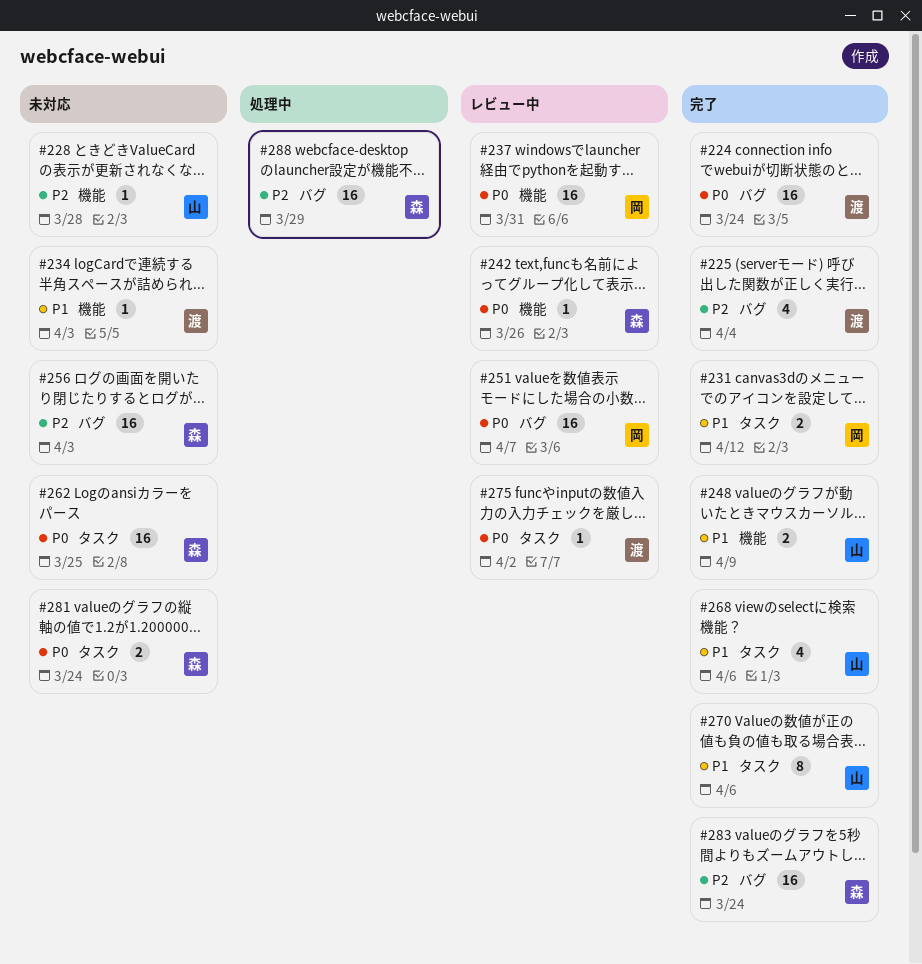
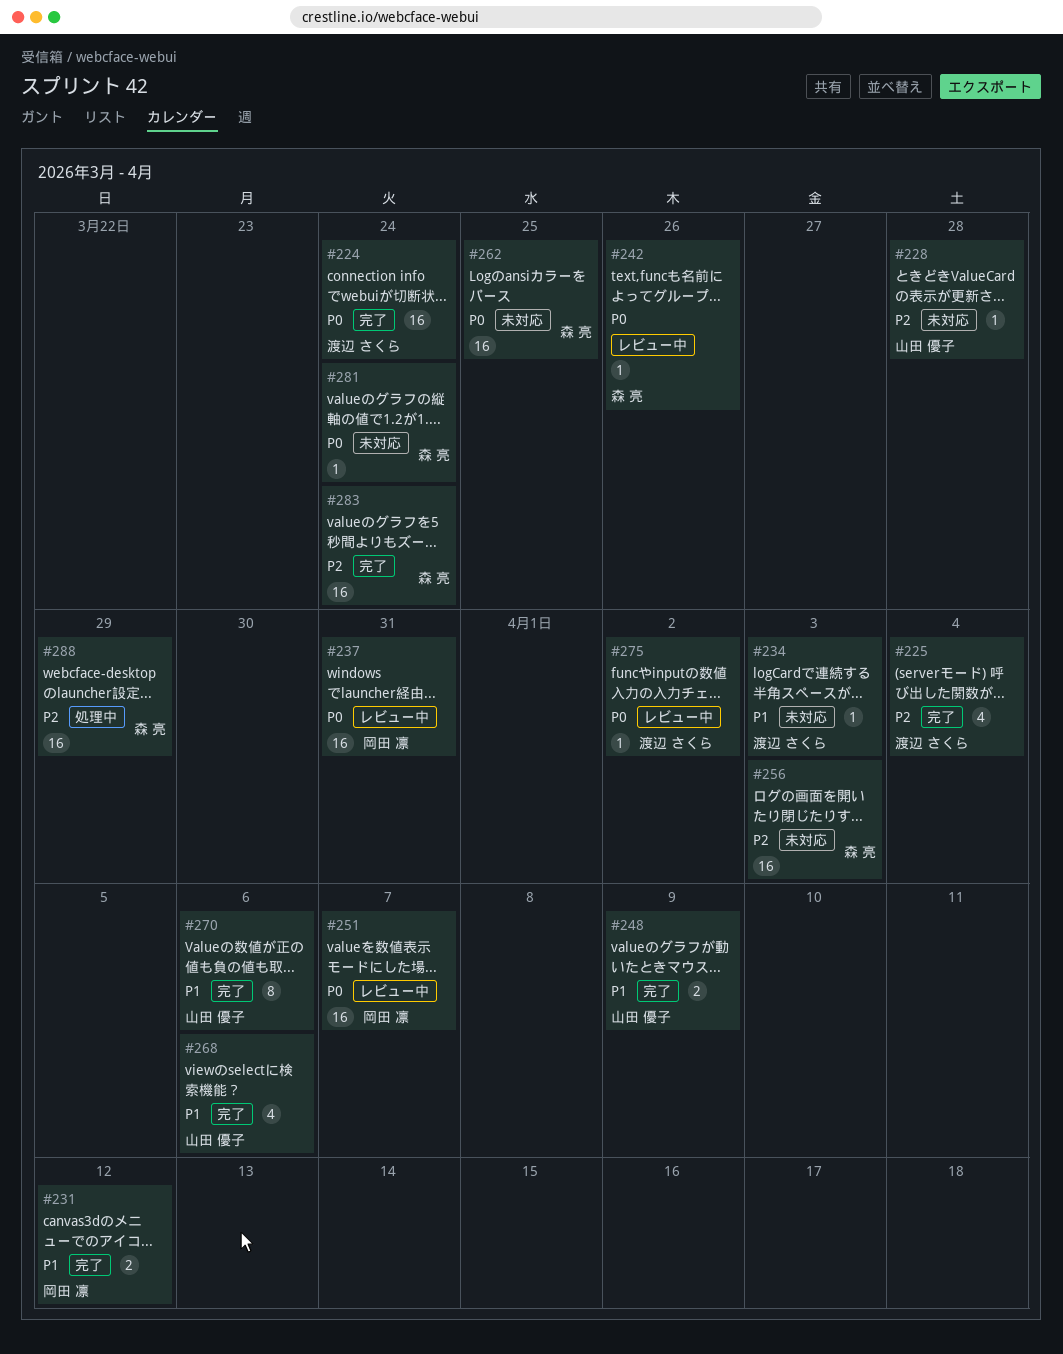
#281, estimate: 2 -> 1

